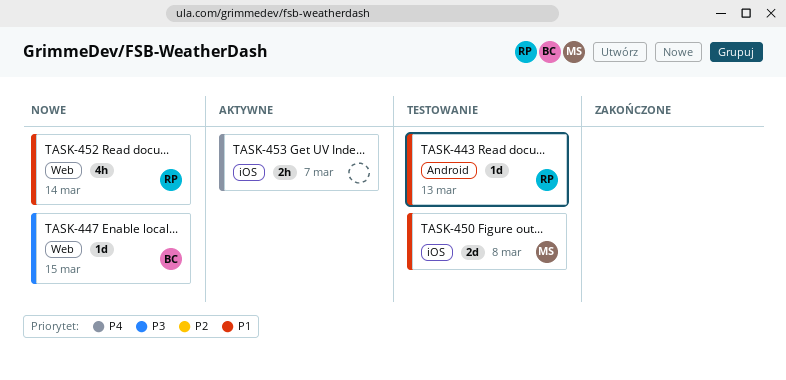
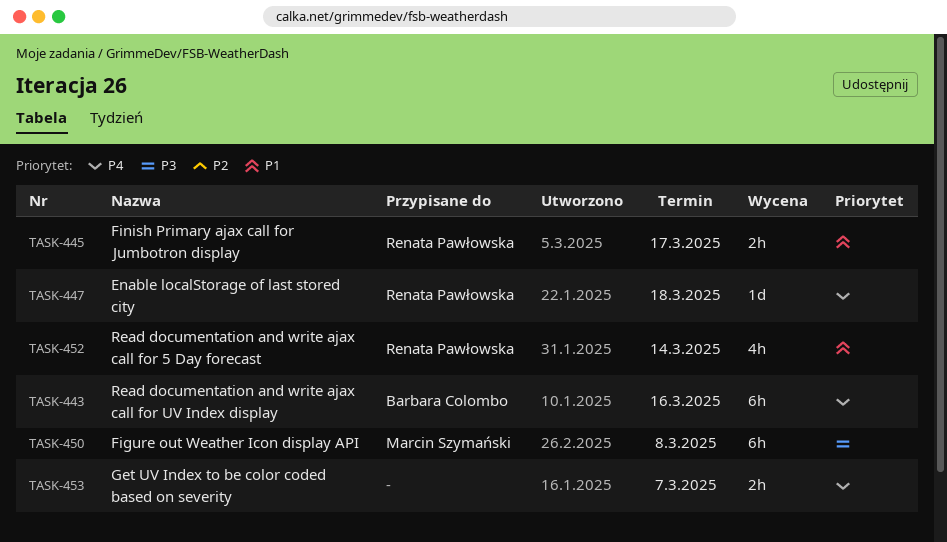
TASK-443, owner: Renata Pawłowska -> Barbara Colombo
TASK-443, priority: P1 -> P4
TASK-443, estimate: 1d -> 6h
TASK-443, due: Mar 13 -> Mar 16
TASK-445: none -> present
TASK-447, owner: Barbara Colombo -> Renata Pawłowska
TASK-447, priority: P3 -> P4
TASK-447, due: Mar 15 -> Mar 18
TASK-450, priority: P1 -> P3
TASK-450, estimate: 2d -> 6h

